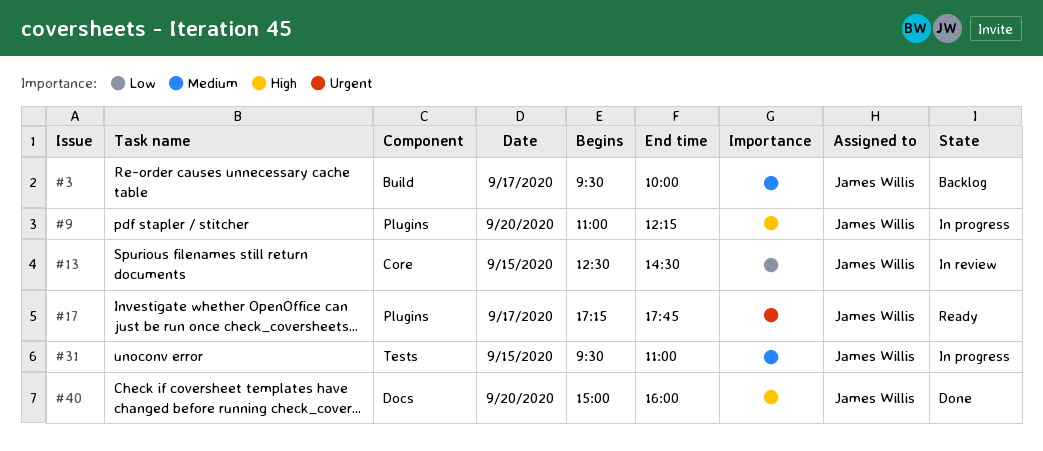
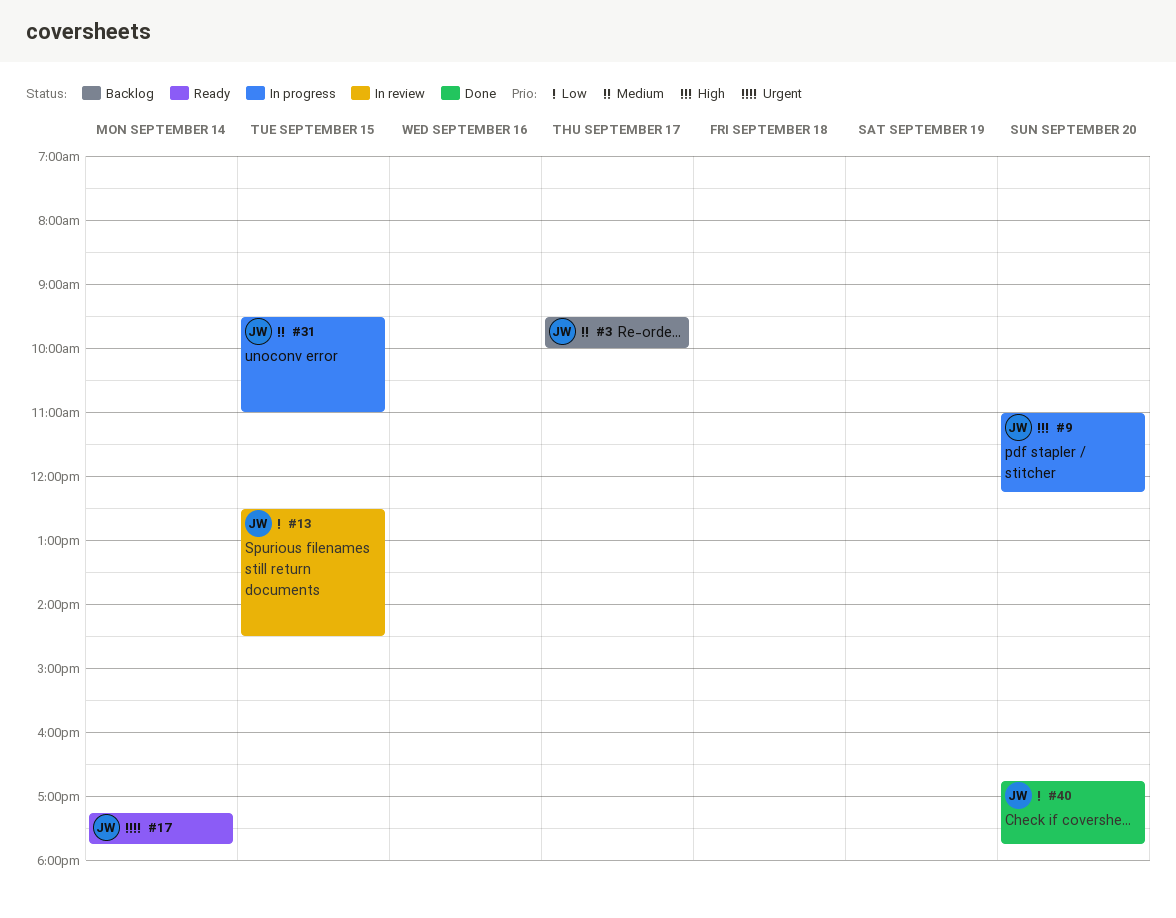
#17, day: Sep 17 -> Sep 14
#40, priority: High -> Low
#40, begins: 15:00 -> 16:45
#40, ends: 16:00 -> 17:45

